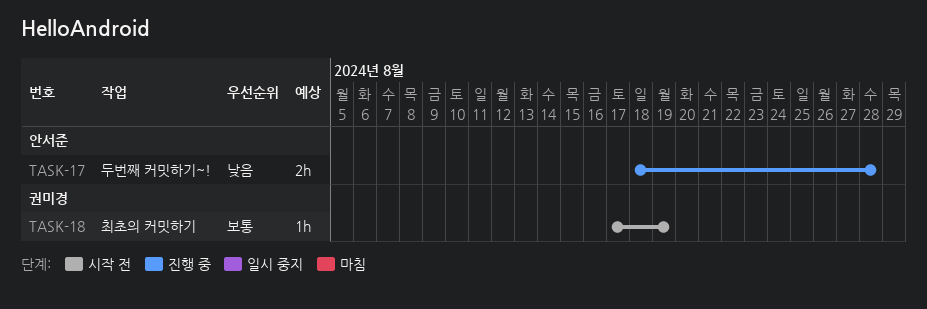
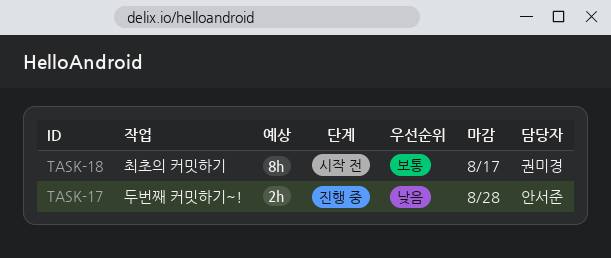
TASK-18, estimate: 1h -> 8h
TASK-18, due: Aug 19 -> Aug 17

